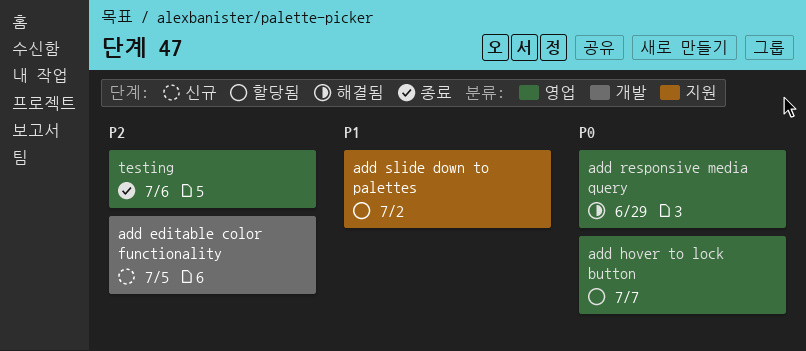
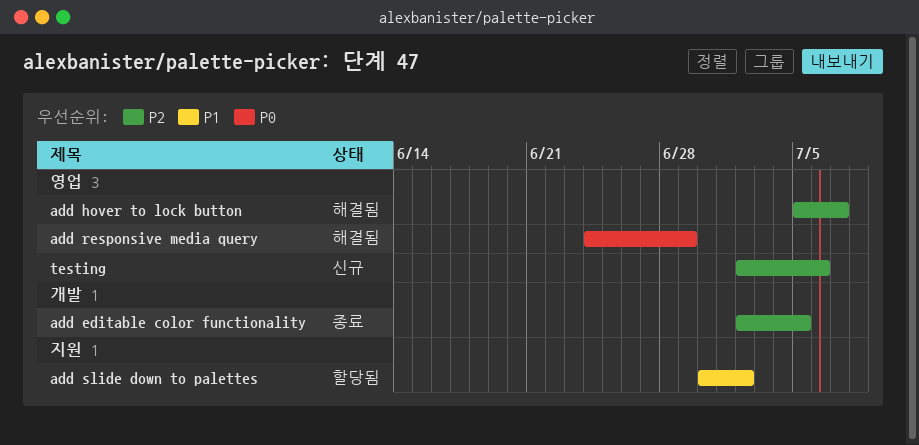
add editable color functionality, status: 신규 -> 종료
add hover to lock button, status: 할당됨 -> 해결됨
add hover to lock button, priority: P0 -> P2
testing, status: 종료 -> 신규

